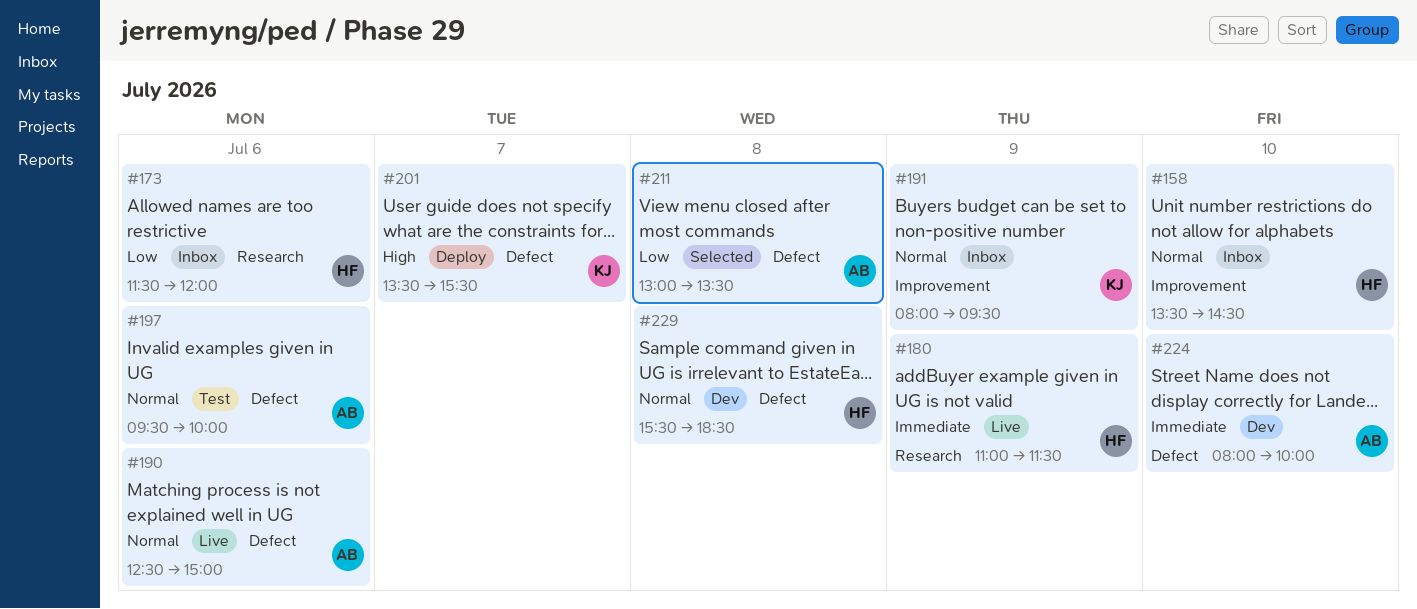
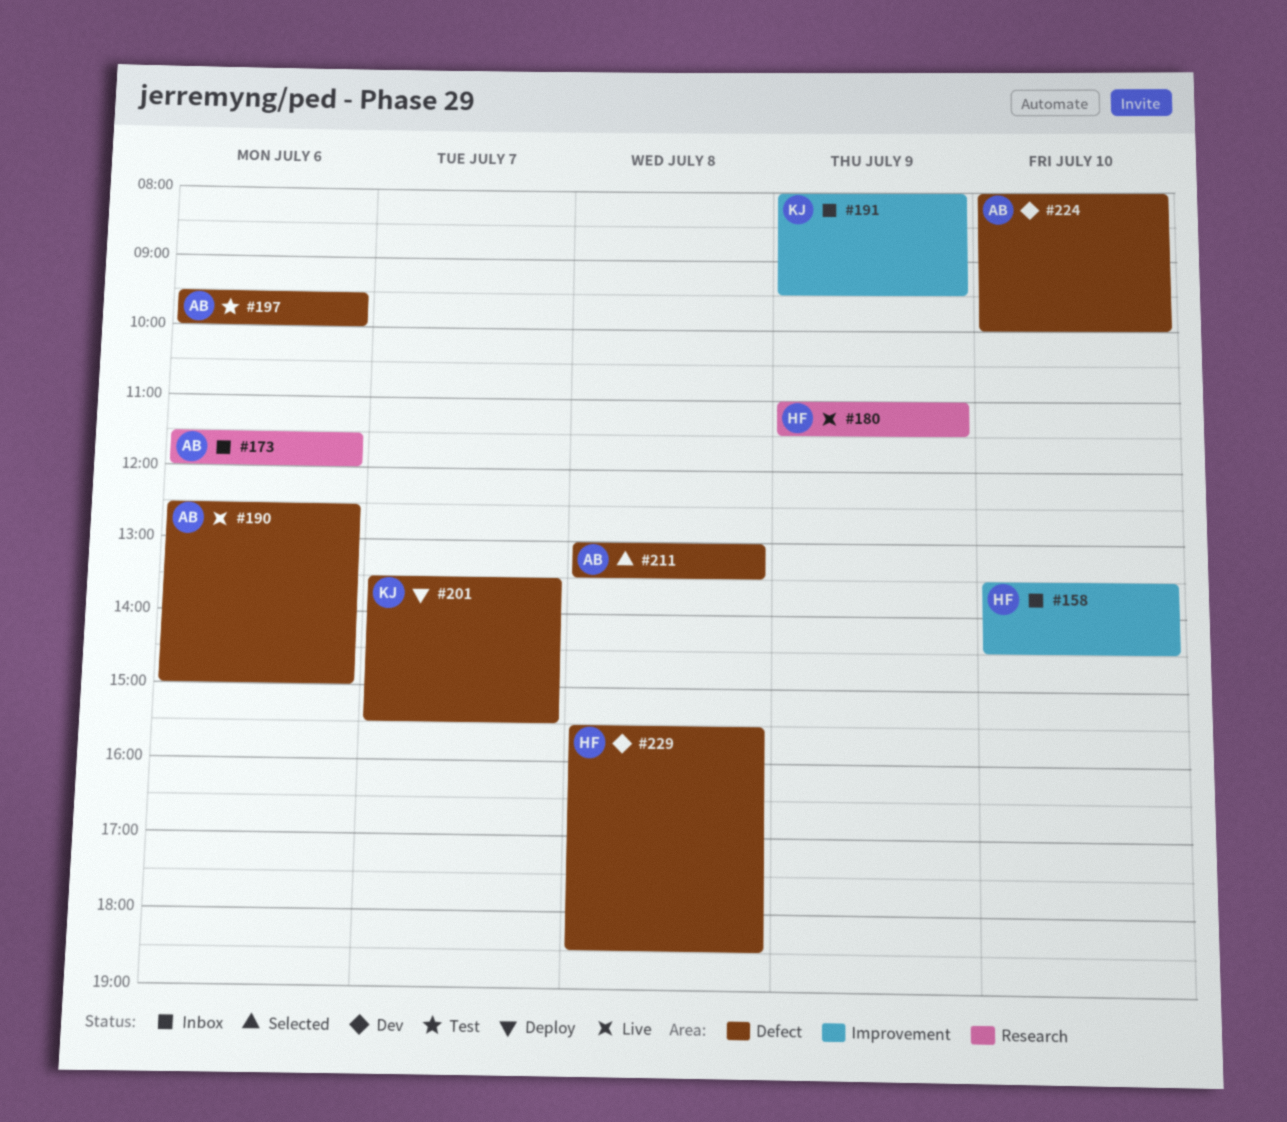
#173, owner: HF -> AB

